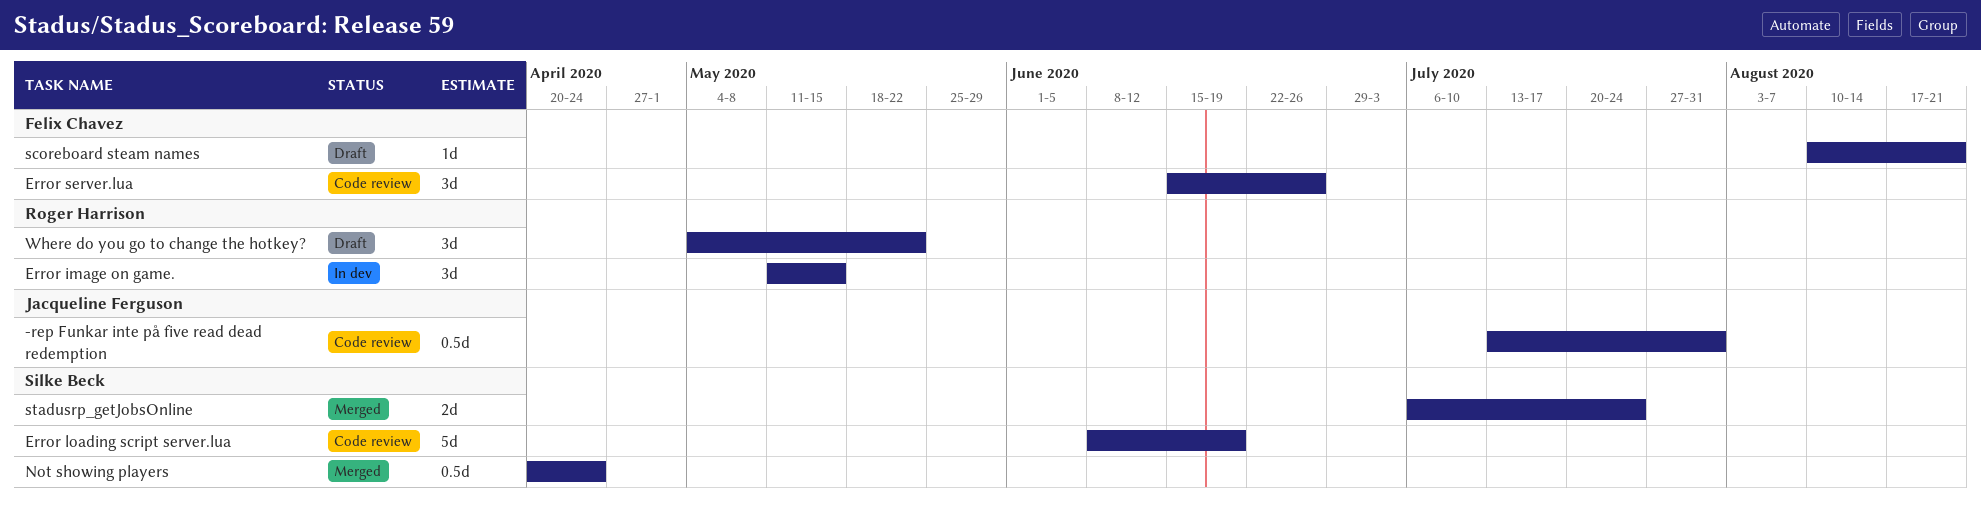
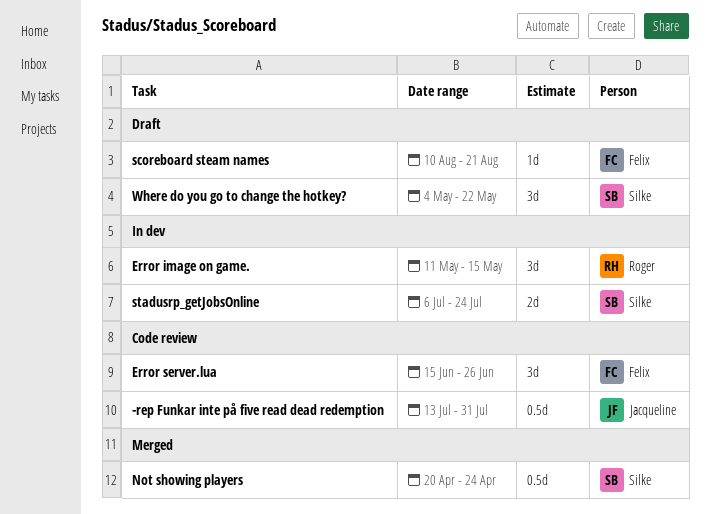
Error loading script server.lua: present -> none
stadusrp_getJobsOnline, status: Merged -> In dev
Where do you go to change the hotkey?, owner: Roger Harrison -> Silke Beck

